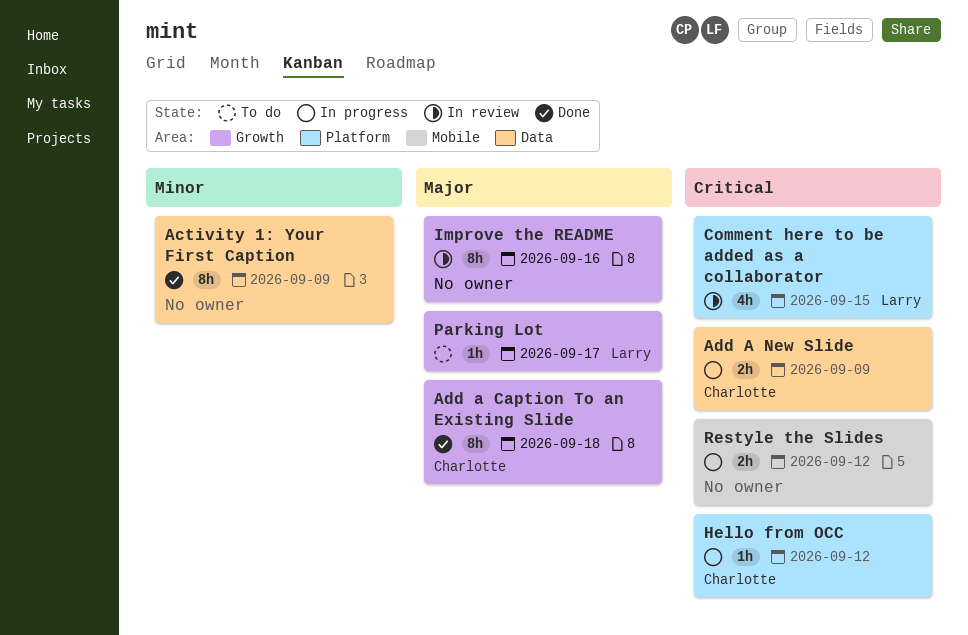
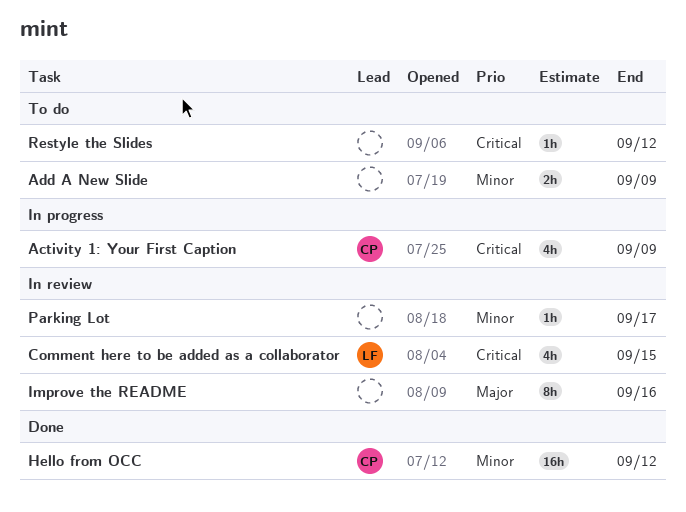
Activity 1: Your First Caption, status: Done -> In progress
Activity 1: Your First Caption, owner: none -> Charlotte
Activity 1: Your First Caption, priority: Minor -> Critical
Activity 1: Your First Caption, estimate: 8h -> 4h
Add a Caption To an Existing Slide: present -> none
Add A New Slide, status: In progress -> To do
Add A New Slide, owner: Charlotte -> none
Add A New Slide, priority: Critical -> Minor
Hello from OCC, status: In progress -> Done
Hello from OCC, priority: Critical -> Minor
Hello from OCC, estimate: 1h -> 16h
Parking Lot, status: To do -> In review
Parking Lot, owner: Larry -> none
Parking Lot, priority: Major -> Minor
Restyle the Slides, status: In progress -> To do
Restyle the Slides, estimate: 2h -> 1h

